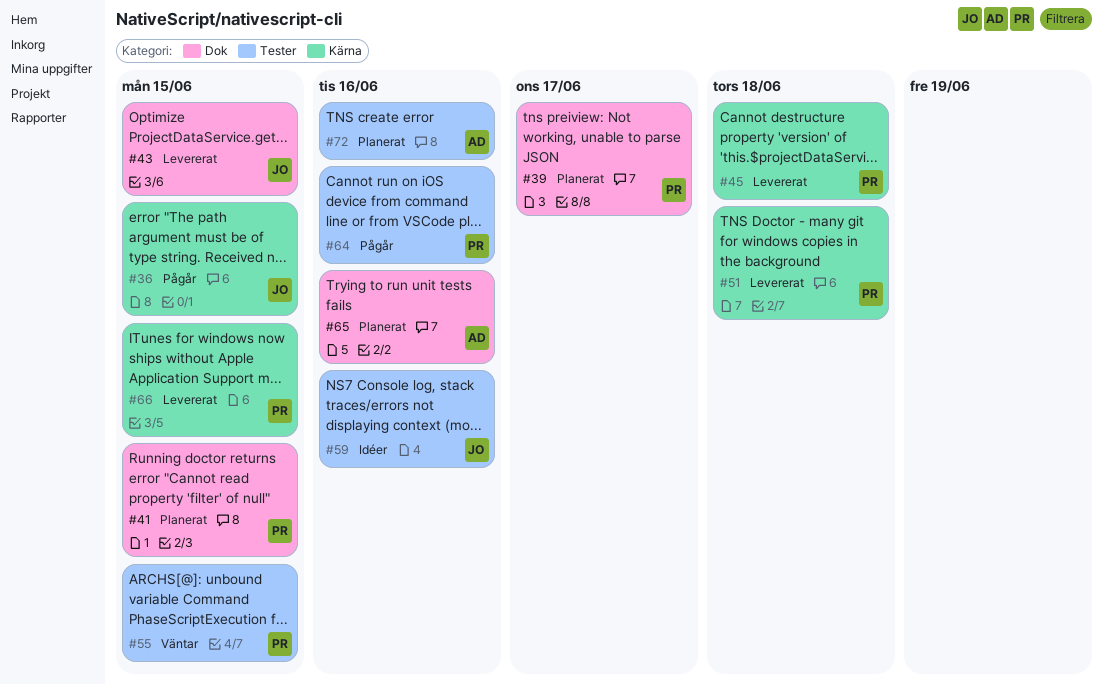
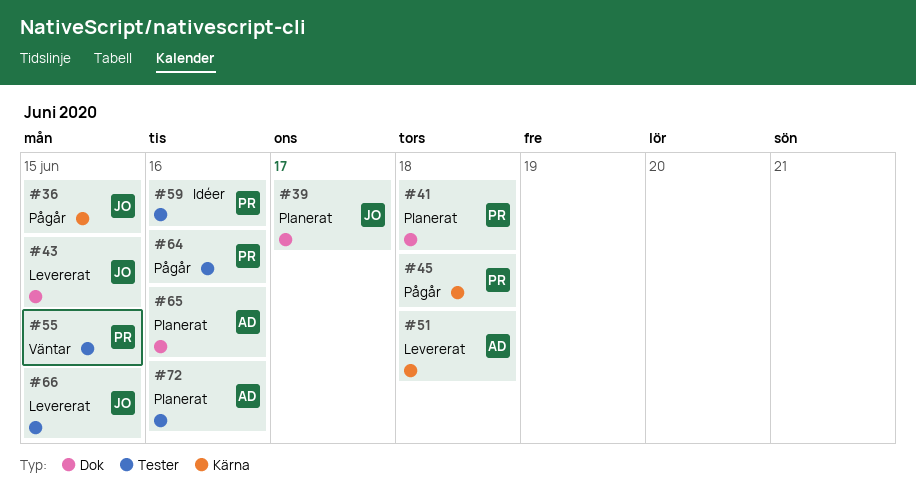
#39, owner: PR -> JO
#41, due: Jun 15 -> Jun 18
#45, status: Levererat -> Pågår
#51, owner: PR -> AD
#59, owner: JO -> PR
#66, owner: PR -> JO
#66, label: Kärna -> Tester

